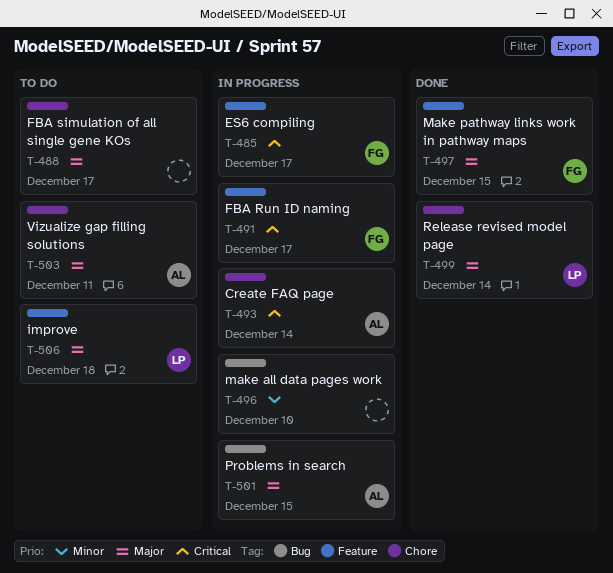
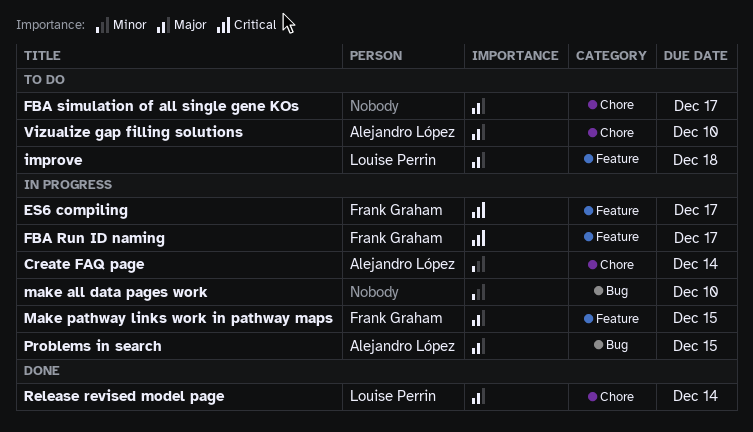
Create FAQ page, priority: Critical -> Minor
Make pathway links work in pathway maps, status: Done -> In progress
Vizualize gap filling solutions, due: Dec 11 -> Dec 10

